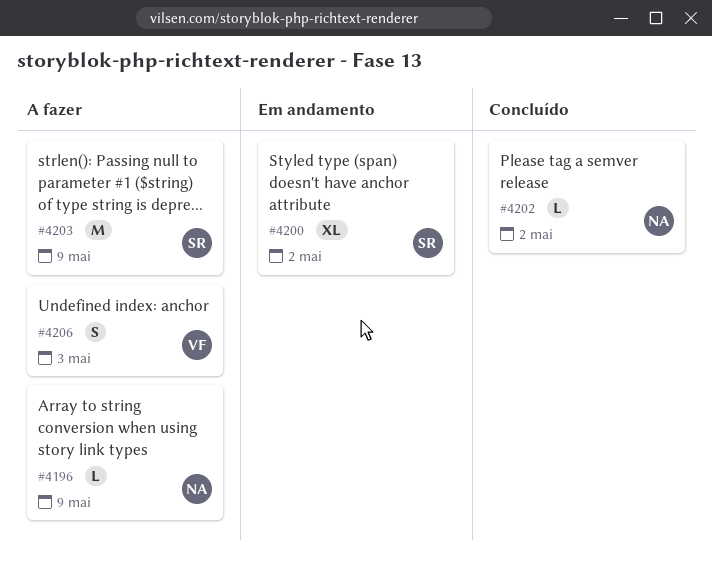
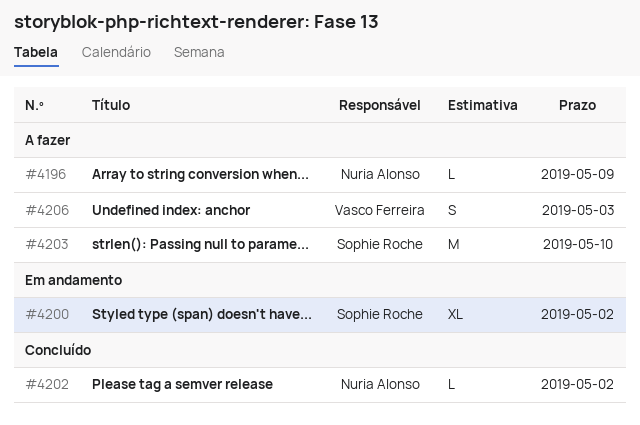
#4203, due: May 9 -> May 10

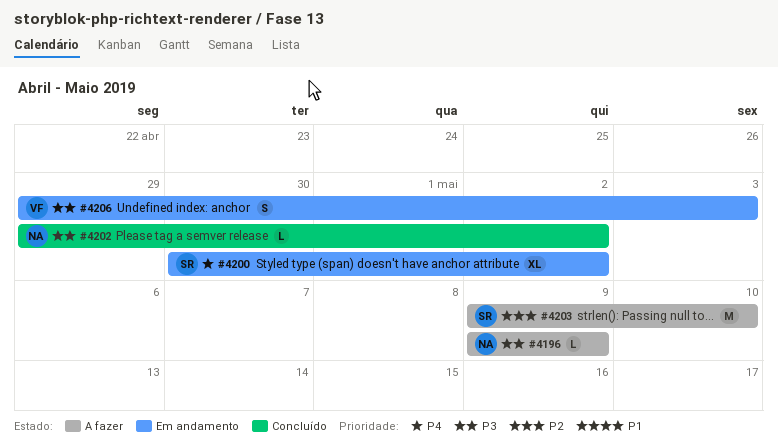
#4206, status: A fazer -> Em andamento

